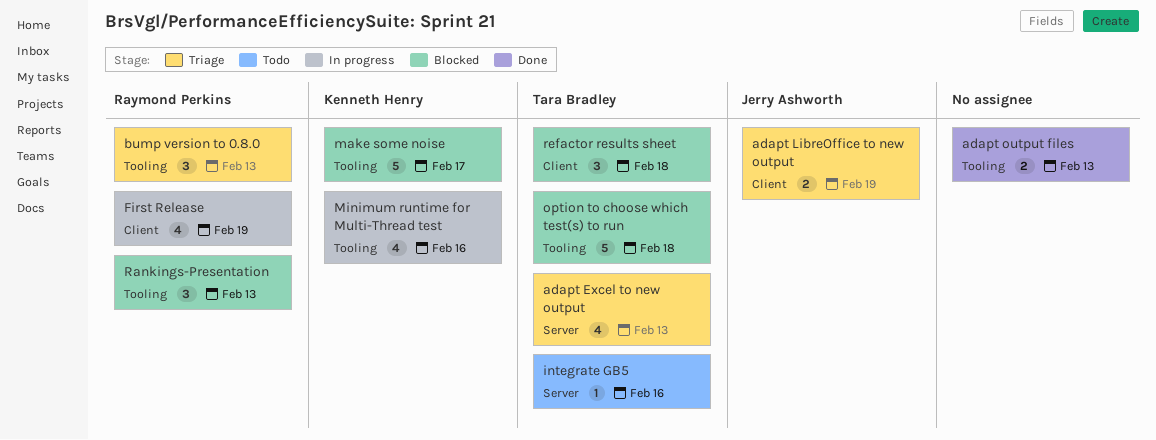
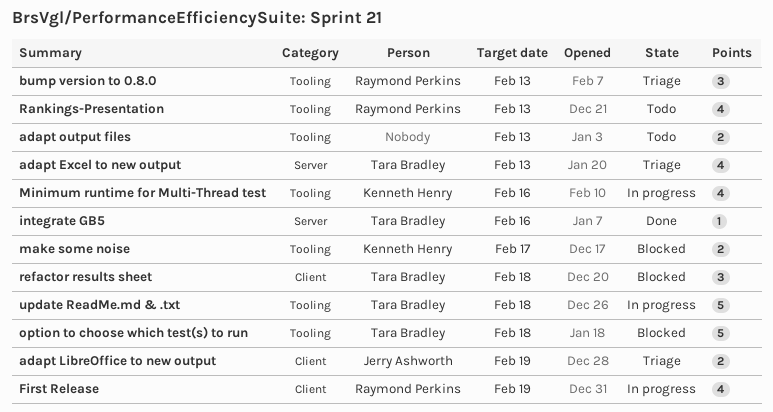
adapt output files, status: Done -> Todo
integrate GB5, status: Todo -> Done
make some noise, estimate: 5 -> 2
Rankings-Presentation, status: Blocked -> Todo
Rankings-Presentation, estimate: 3 -> 4
update ReadMe.md & .txt: none -> present

